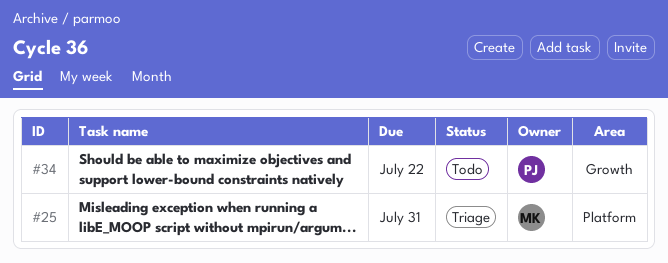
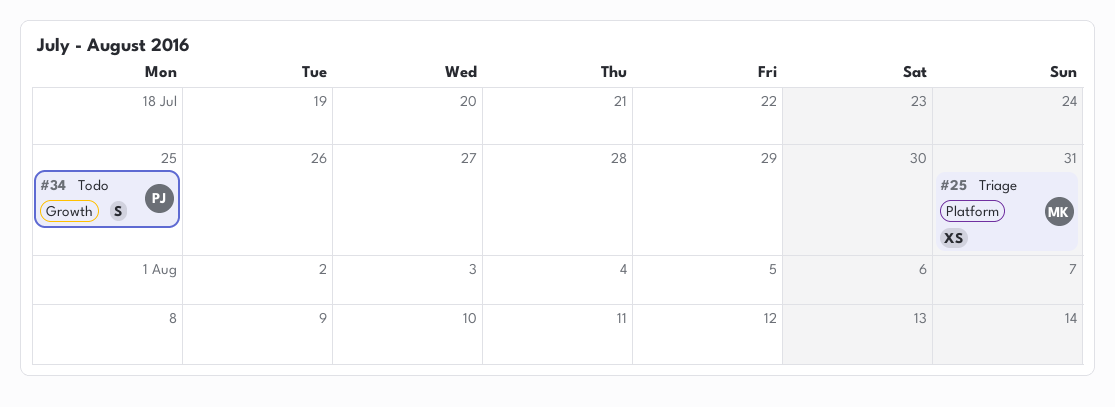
#34, due: Jul 22 -> Jul 25

